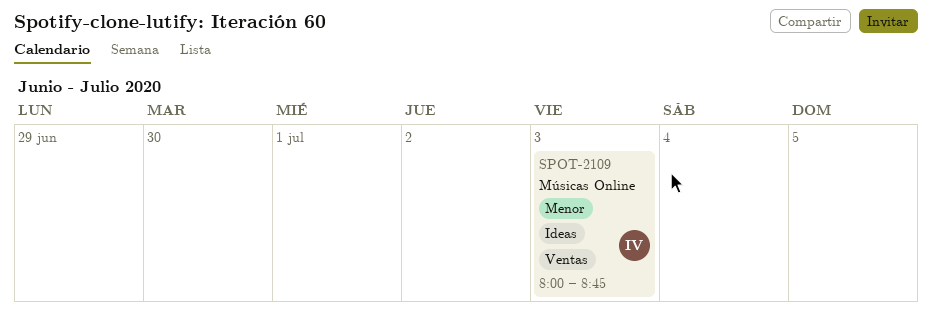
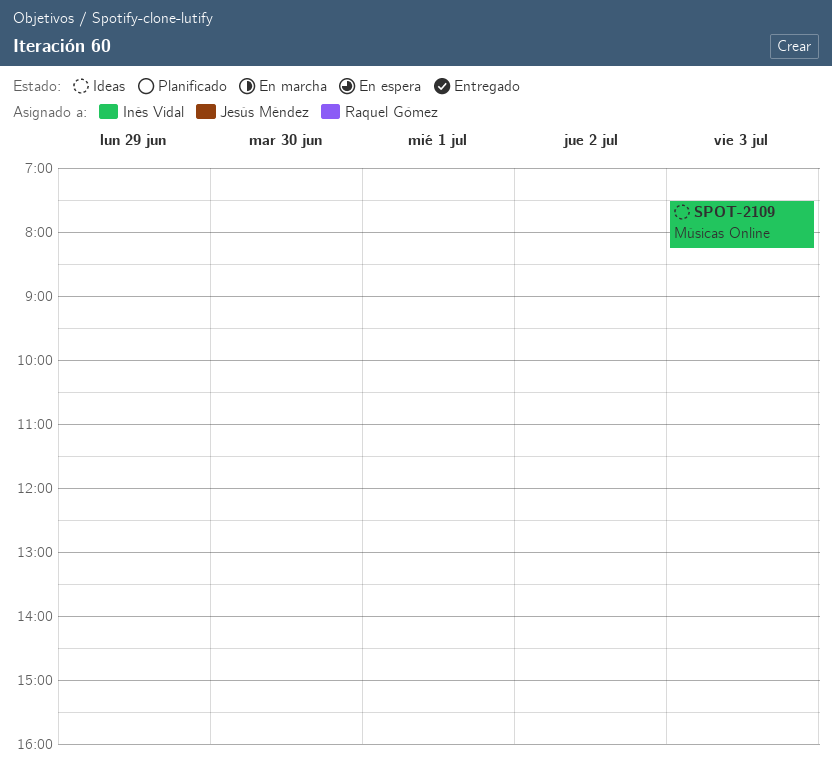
SPOT-2109, begins: 08:00 -> 07:30
SPOT-2109, ends: 08:45 -> 08:15

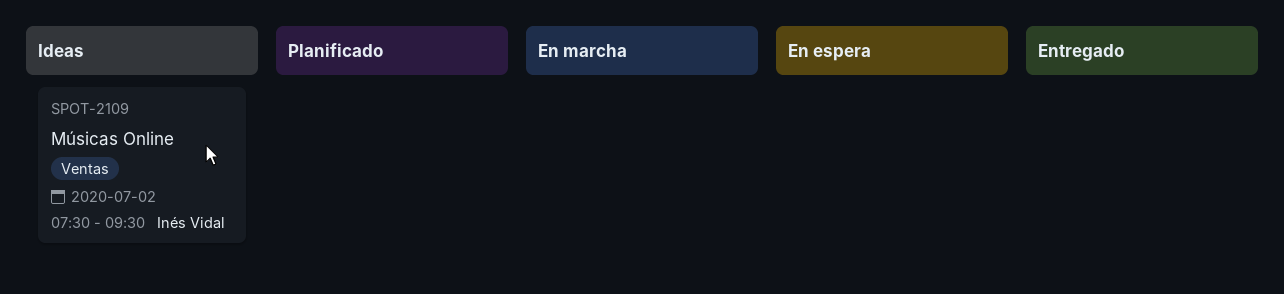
SPOT-2109, day: Jul 3 -> Jul 2
SPOT-2109, ends: 08:15 -> 09:30

